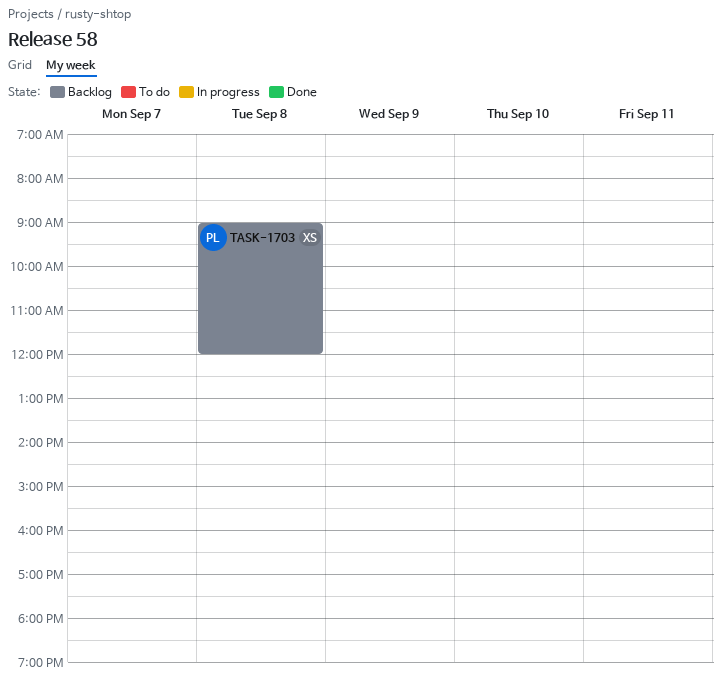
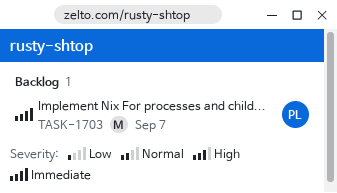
TASK-1703, estimate: XS -> M
TASK-1703, day: Sep 8 -> Sep 7

